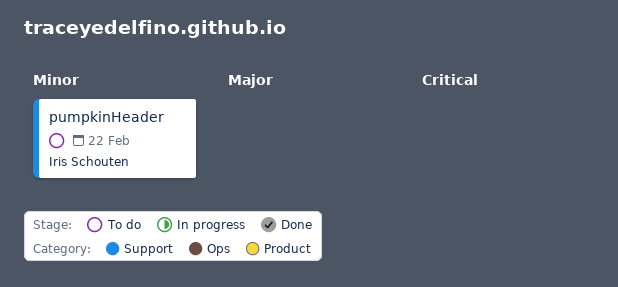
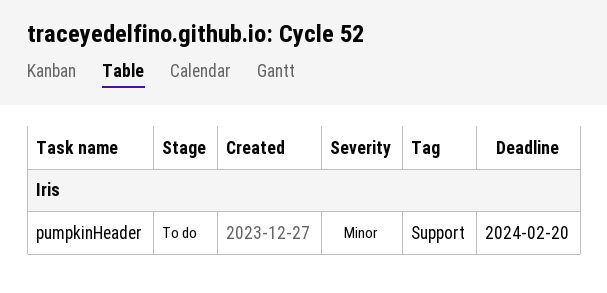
pumpkinHeader, due: Feb 22 -> Feb 20

